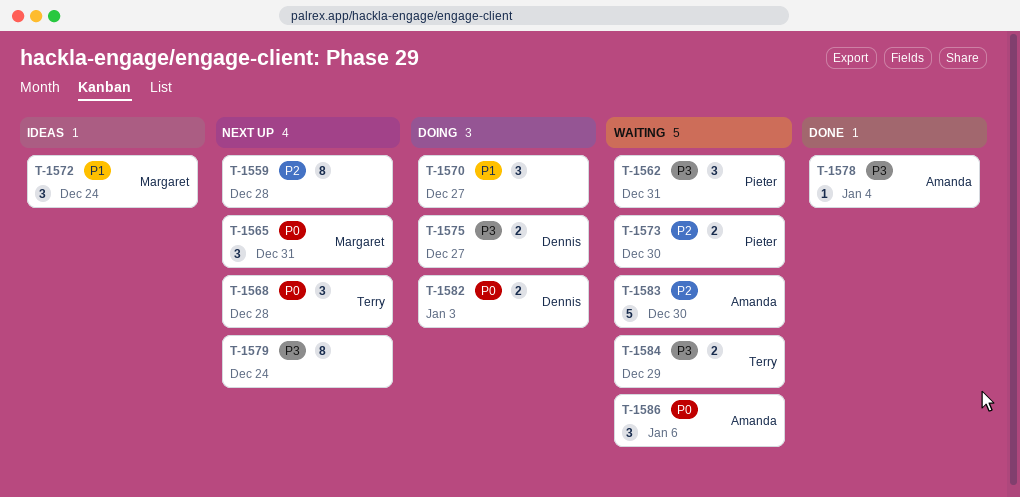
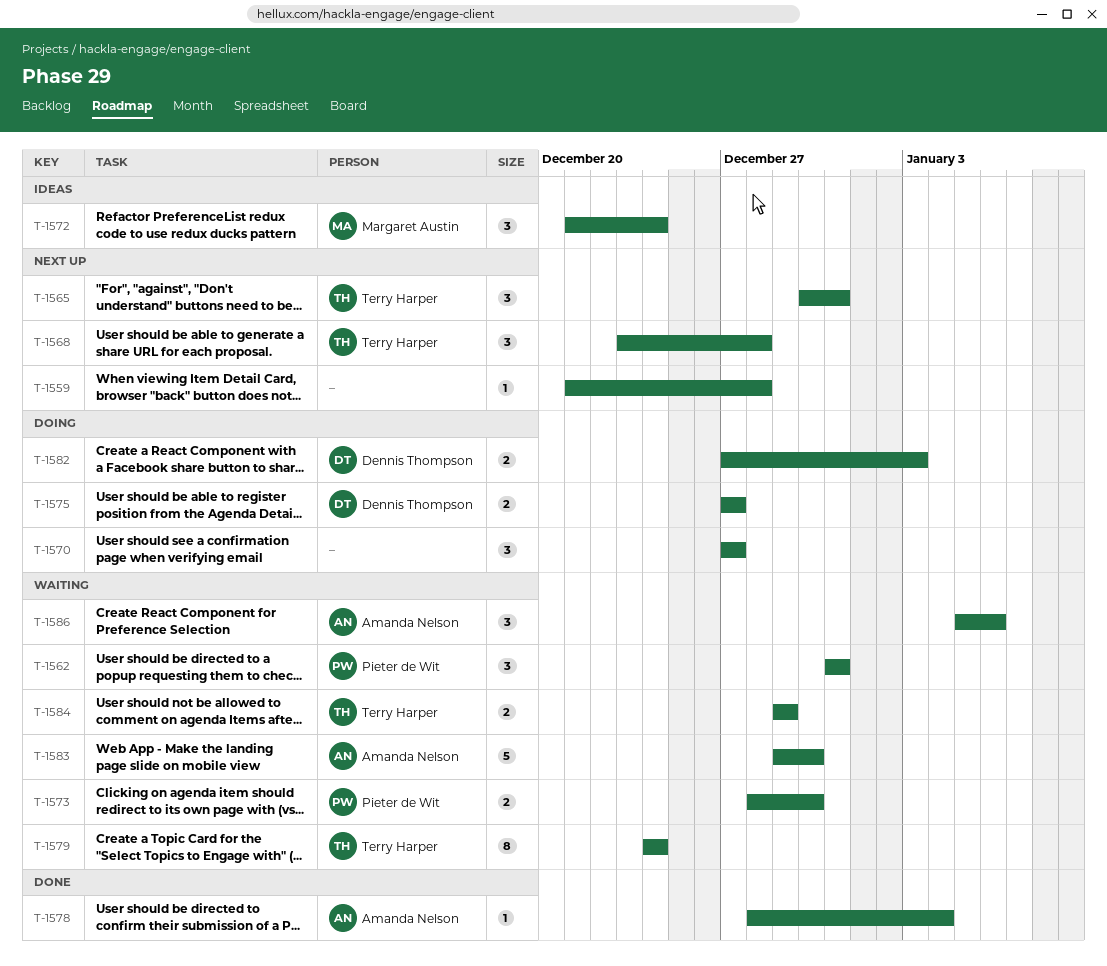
T-1559, estimate: 8 -> 1
T-1565, owner: Margaret Austin -> Terry Harper
T-1579, status: Next up -> Waiting
T-1579, owner: none -> Terry Harper

